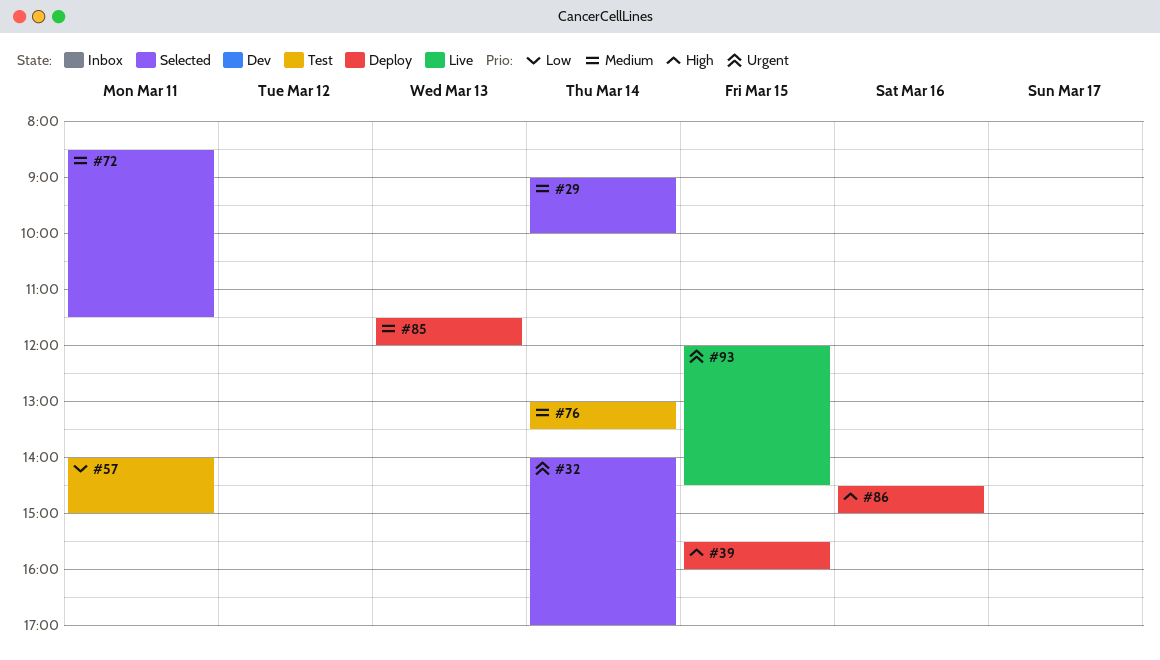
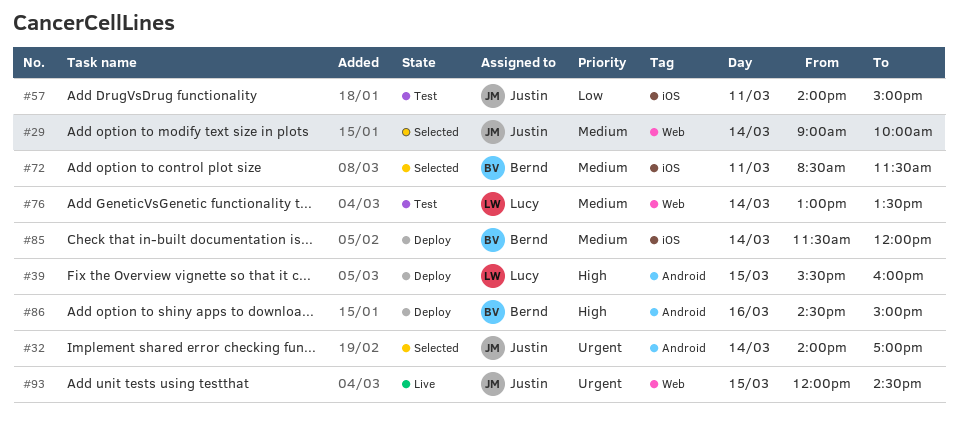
#85, day: Mar 13 -> Mar 14

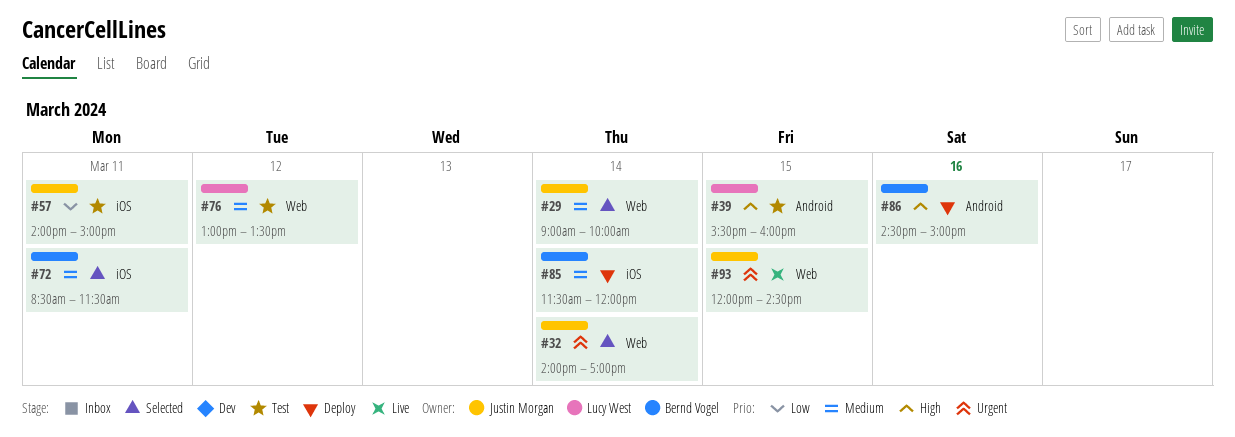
#32, label: Android -> Web
#39, status: Deploy -> Test
#76, day: Mar 14 -> Mar 12

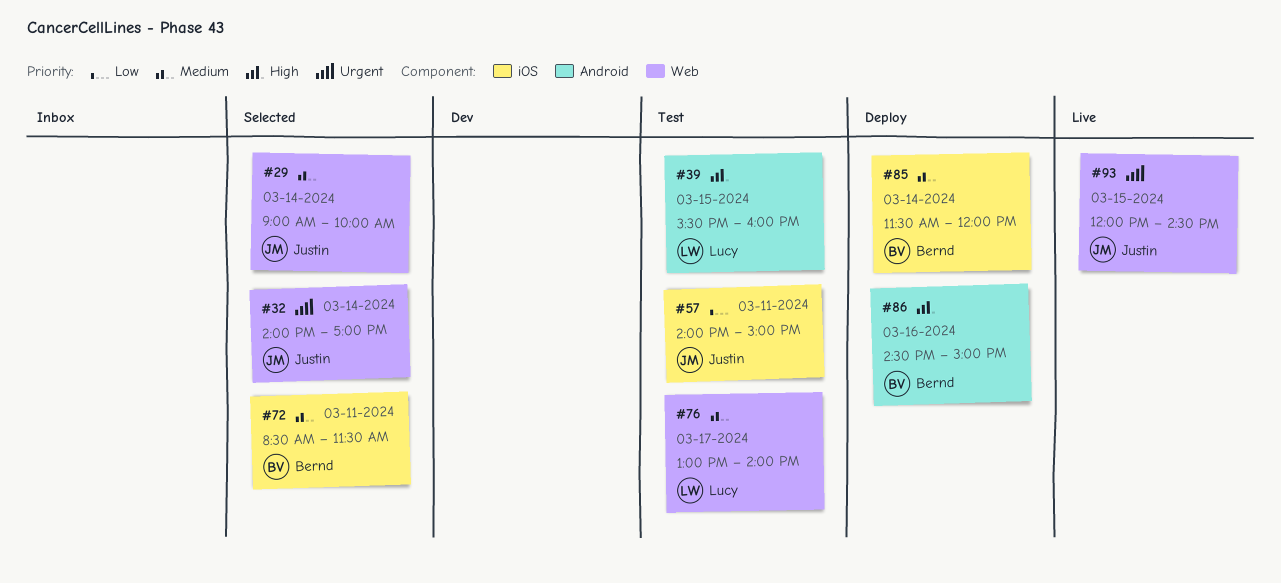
#76, day: Mar 12 -> Mar 17
#76, ends: 13:30 -> 14:00

